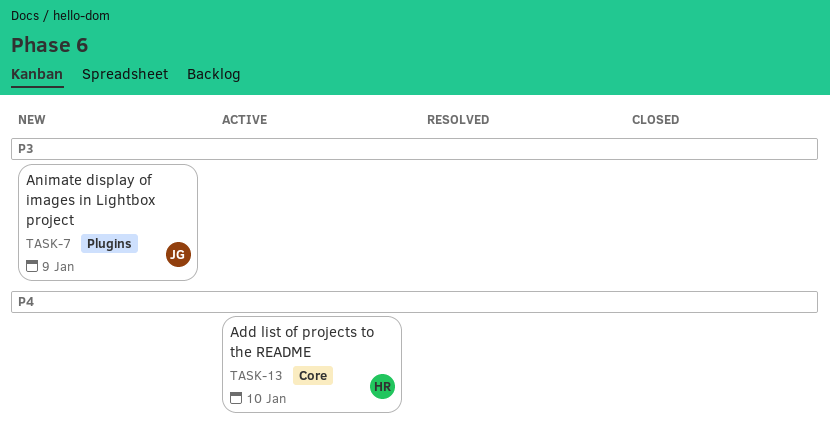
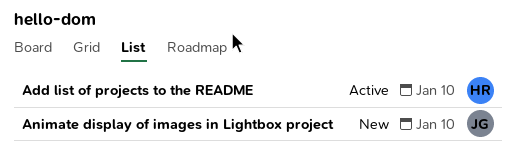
Animate display of images in Lightbox project, due: Jan 9 -> Jan 10

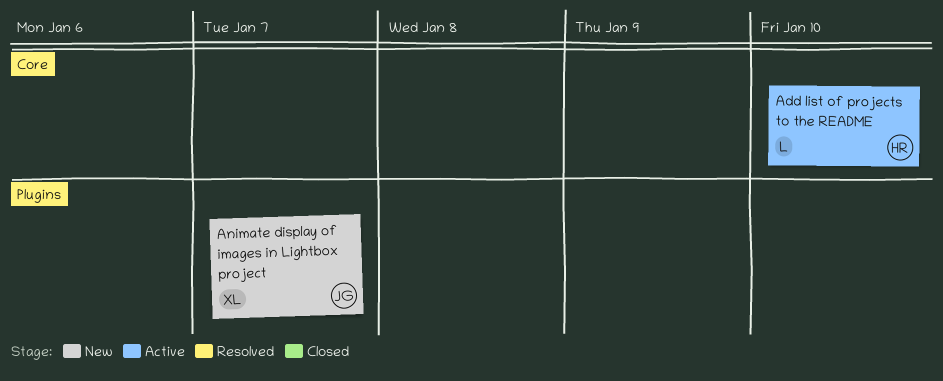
Animate display of images in Lightbox project, due: Jan 10 -> Jan 7

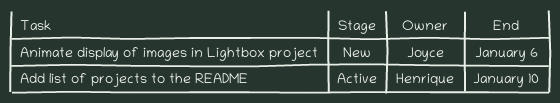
Animate display of images in Lightbox project, due: Jan 7 -> Jan 6

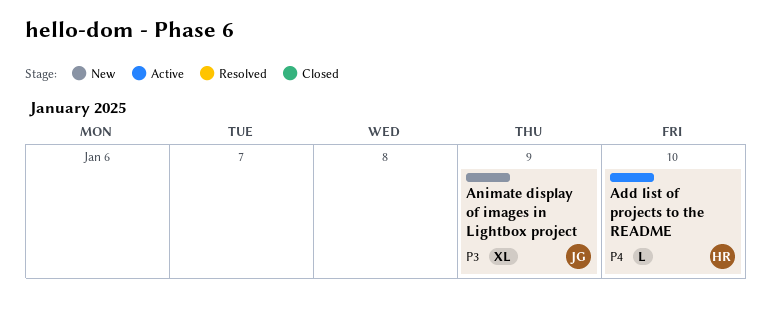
Animate display of images in Lightbox project, due: Jan 6 -> Jan 9

